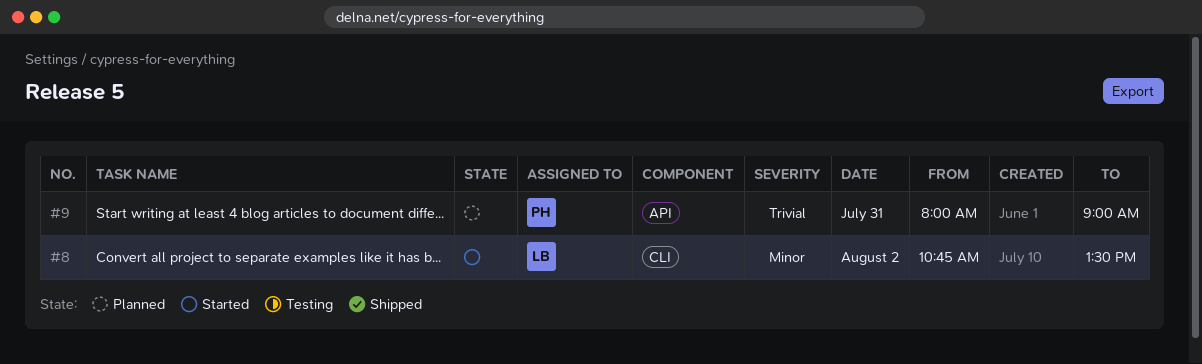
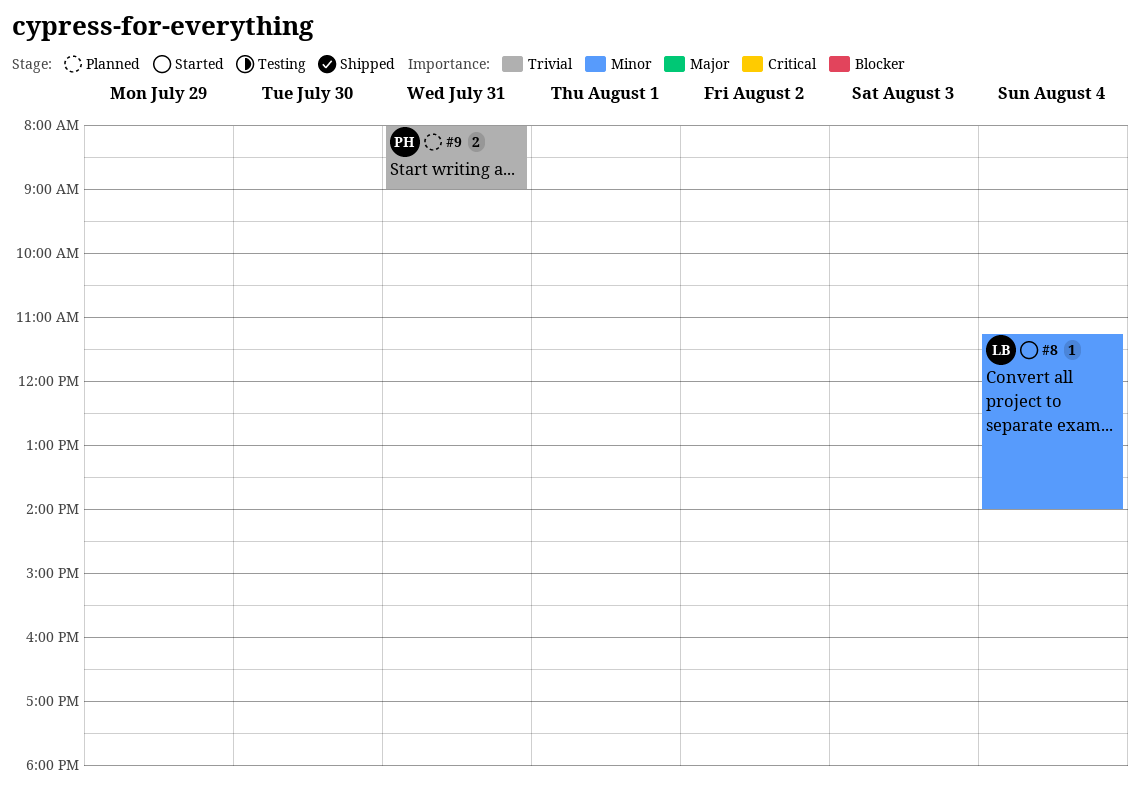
#8, day: Aug 2 -> Aug 4
#8, begins: 10:45 -> 11:15
#8, ends: 13:30 -> 14:00

